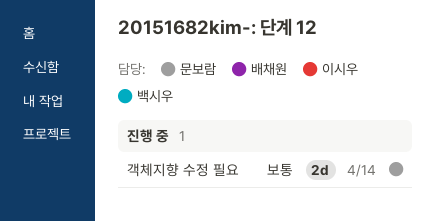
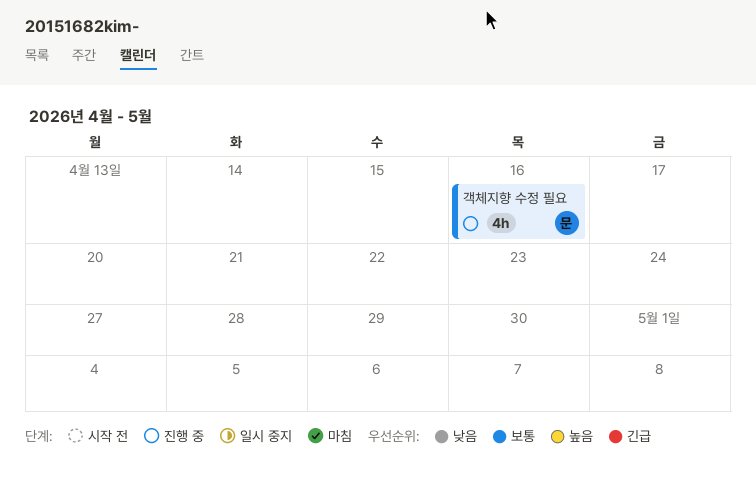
객체지향 수정 필요, estimate: 2d -> 4h
객체지향 수정 필요, due: Apr 14 -> Apr 16

